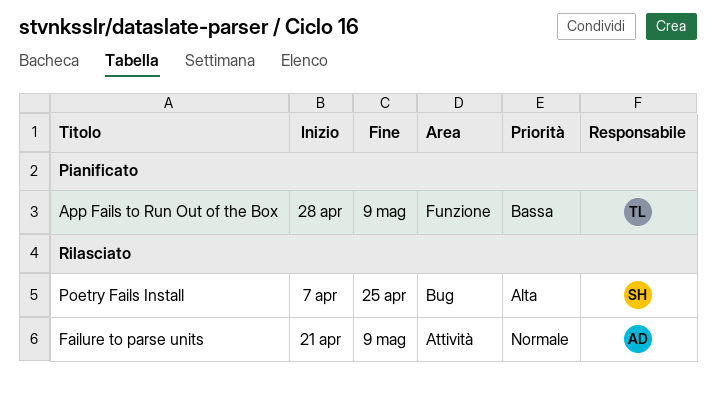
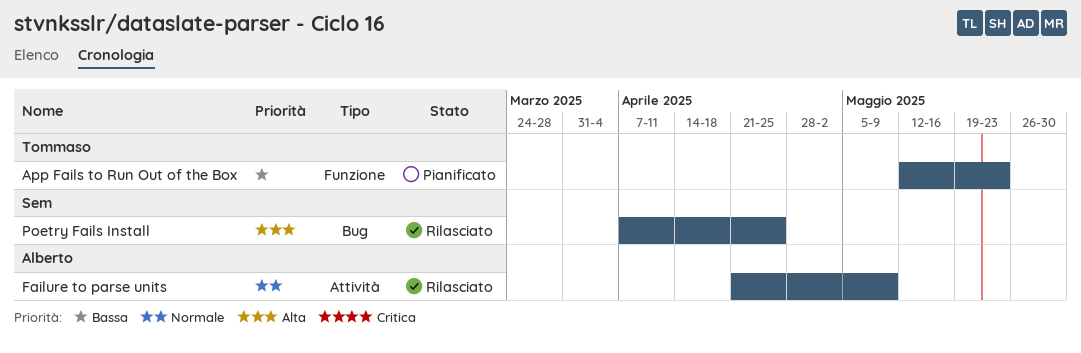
App Fails to Run Out of the Box, start: Apr 28 -> May 12
App Fails to Run Out of the Box, due: May 9 -> May 23

